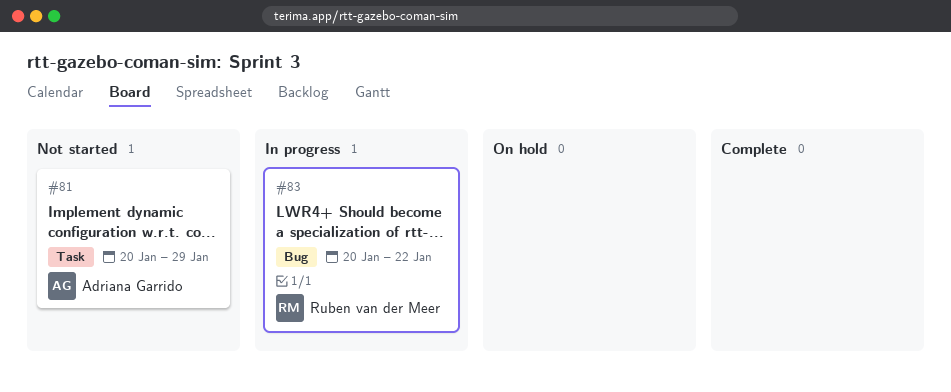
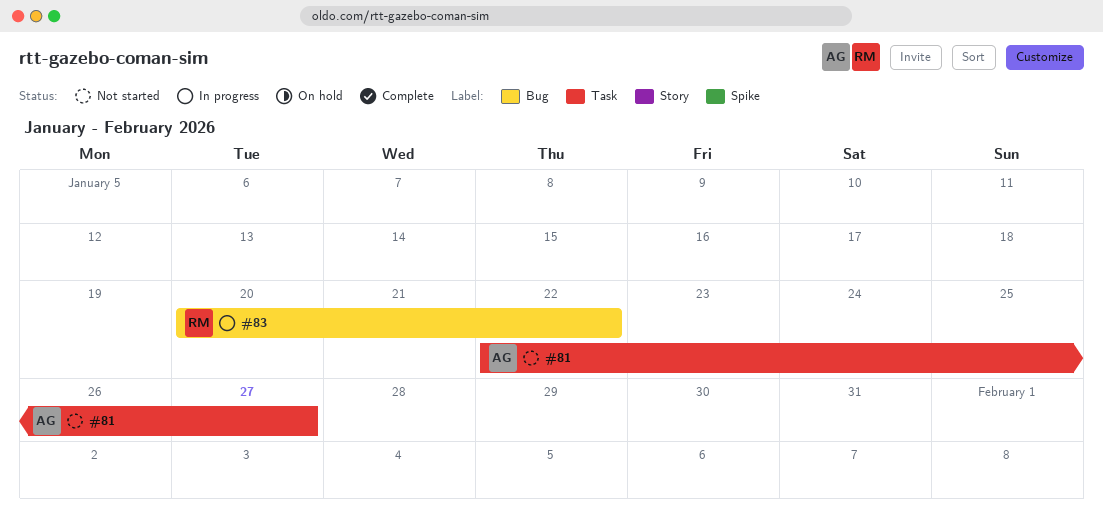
#81, start: Jan 20 -> Jan 22
#81, due: Jan 29 -> Jan 27

